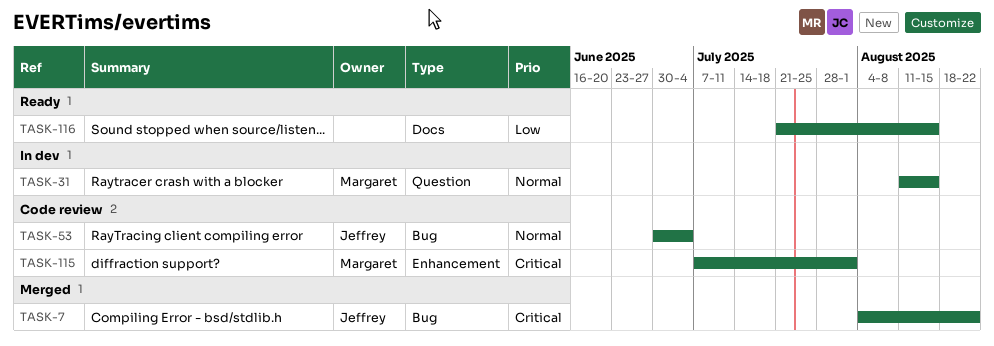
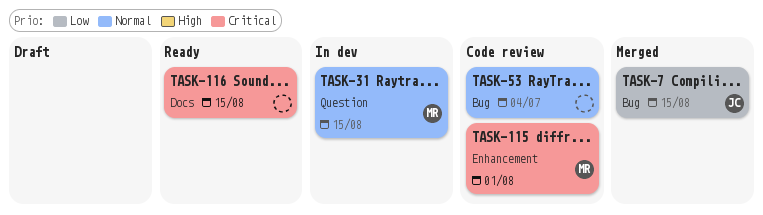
TASK-7, priority: Critical -> Low
TASK-7, due: Aug 22 -> Aug 15
TASK-53, owner: Jeffrey -> none
TASK-116, priority: Low -> Critical

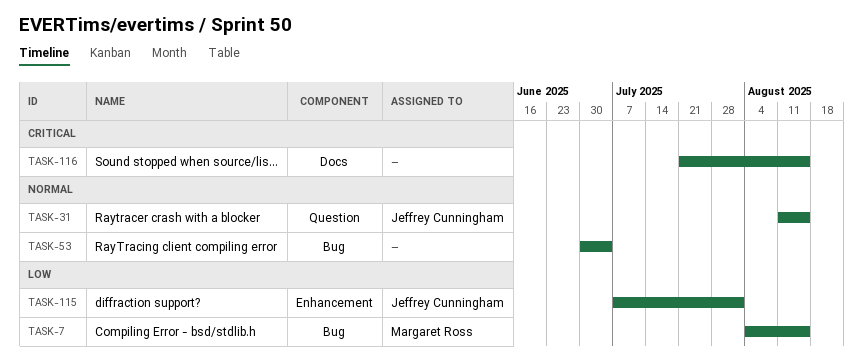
TASK-7, owner: Jeffrey Cunningham -> Margaret Ross
TASK-31, owner: Margaret Ross -> Jeffrey Cunningham
TASK-115, owner: Margaret Ross -> Jeffrey Cunningham
TASK-115, priority: Critical -> Low

